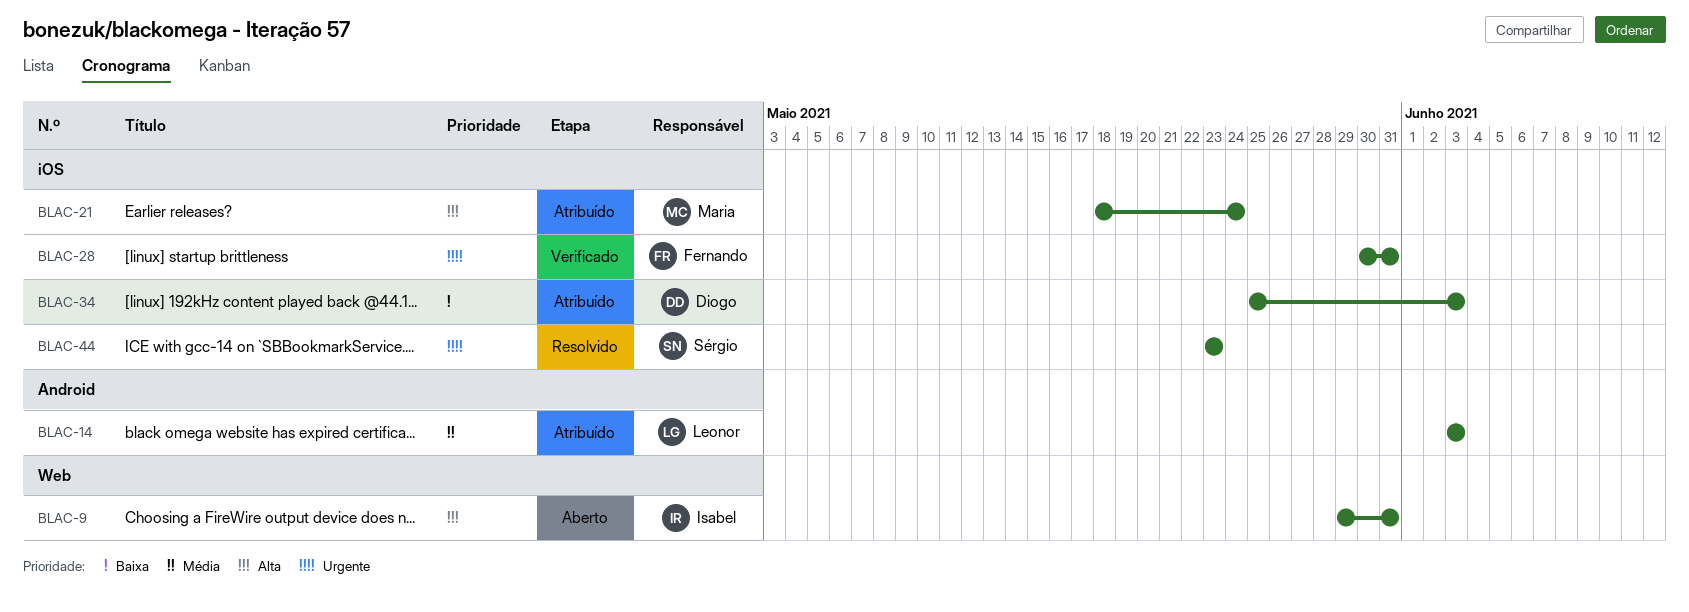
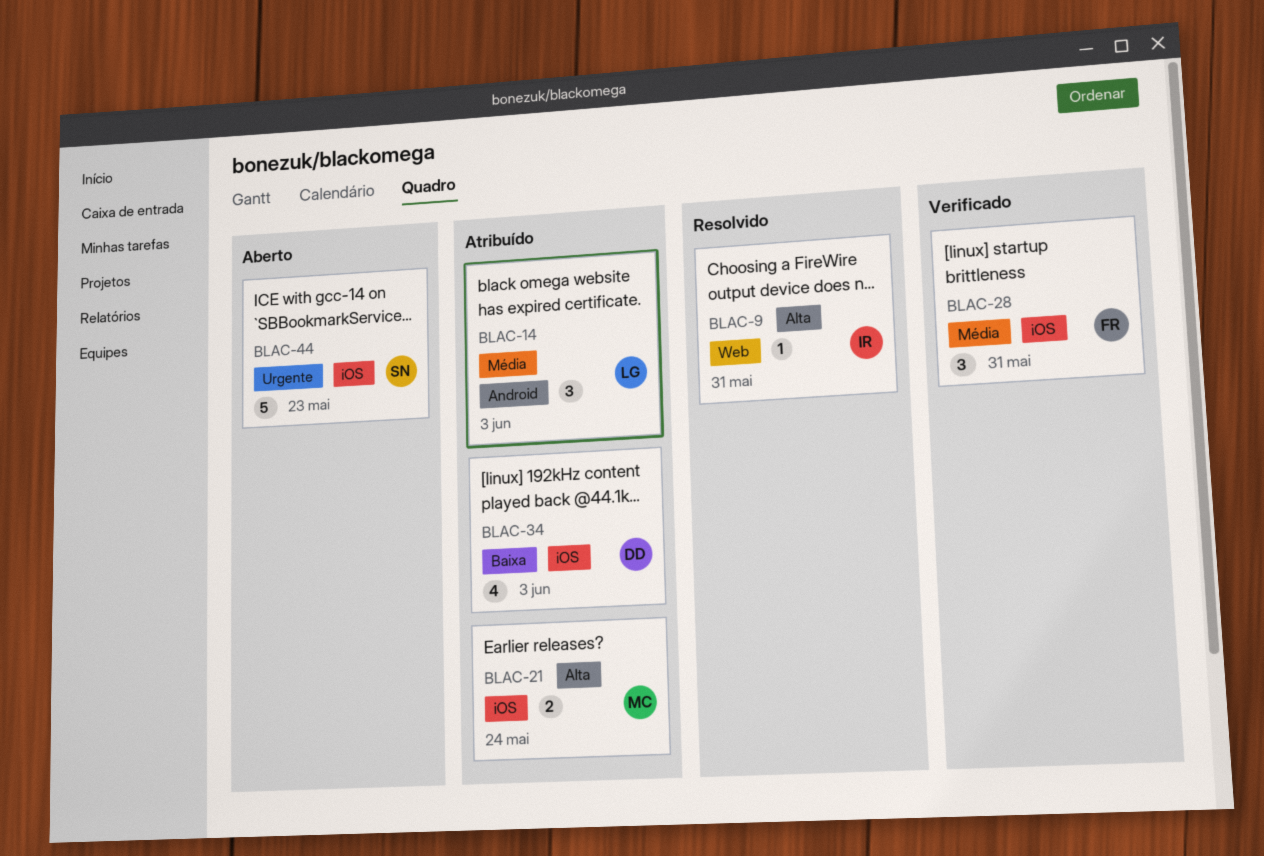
BLAC-9, status: Aberto -> Resolvido
BLAC-28, priority: Urgente -> Média
BLAC-44, status: Resolvido -> Aberto

